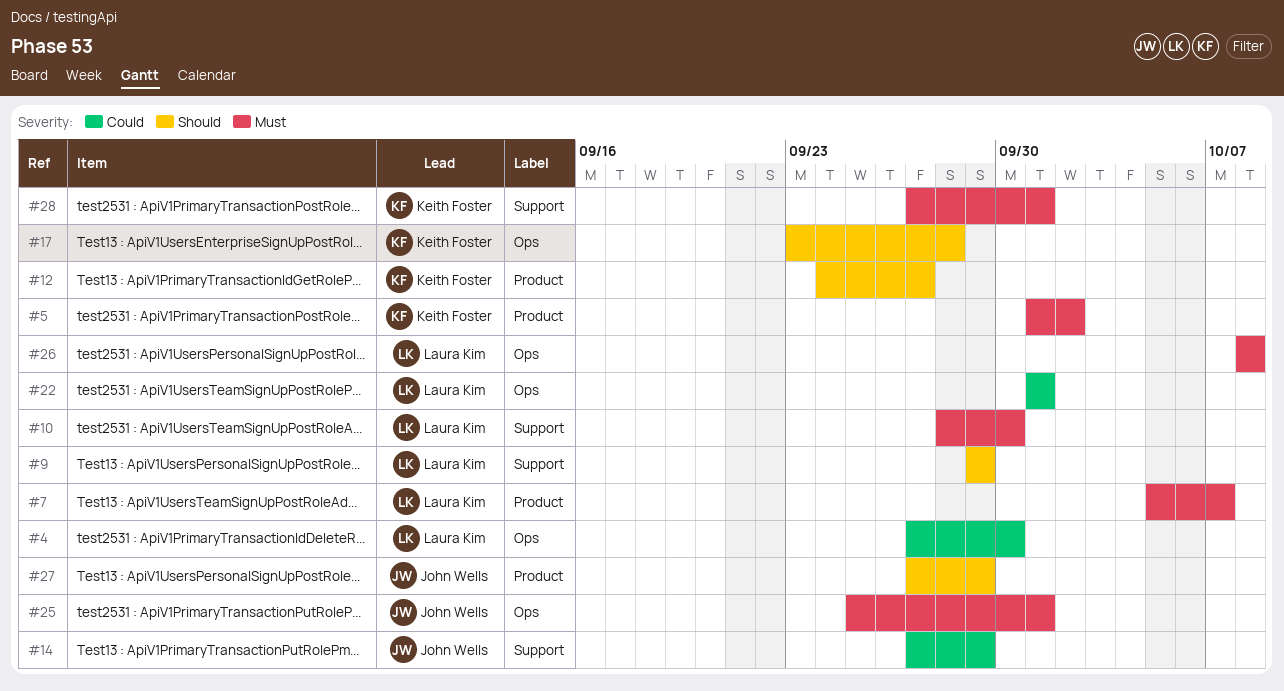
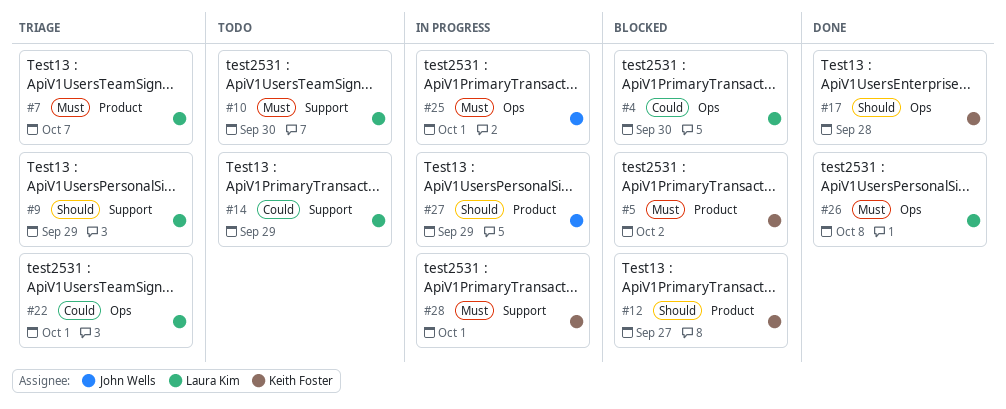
#14, owner: John Wells -> Laura Kim

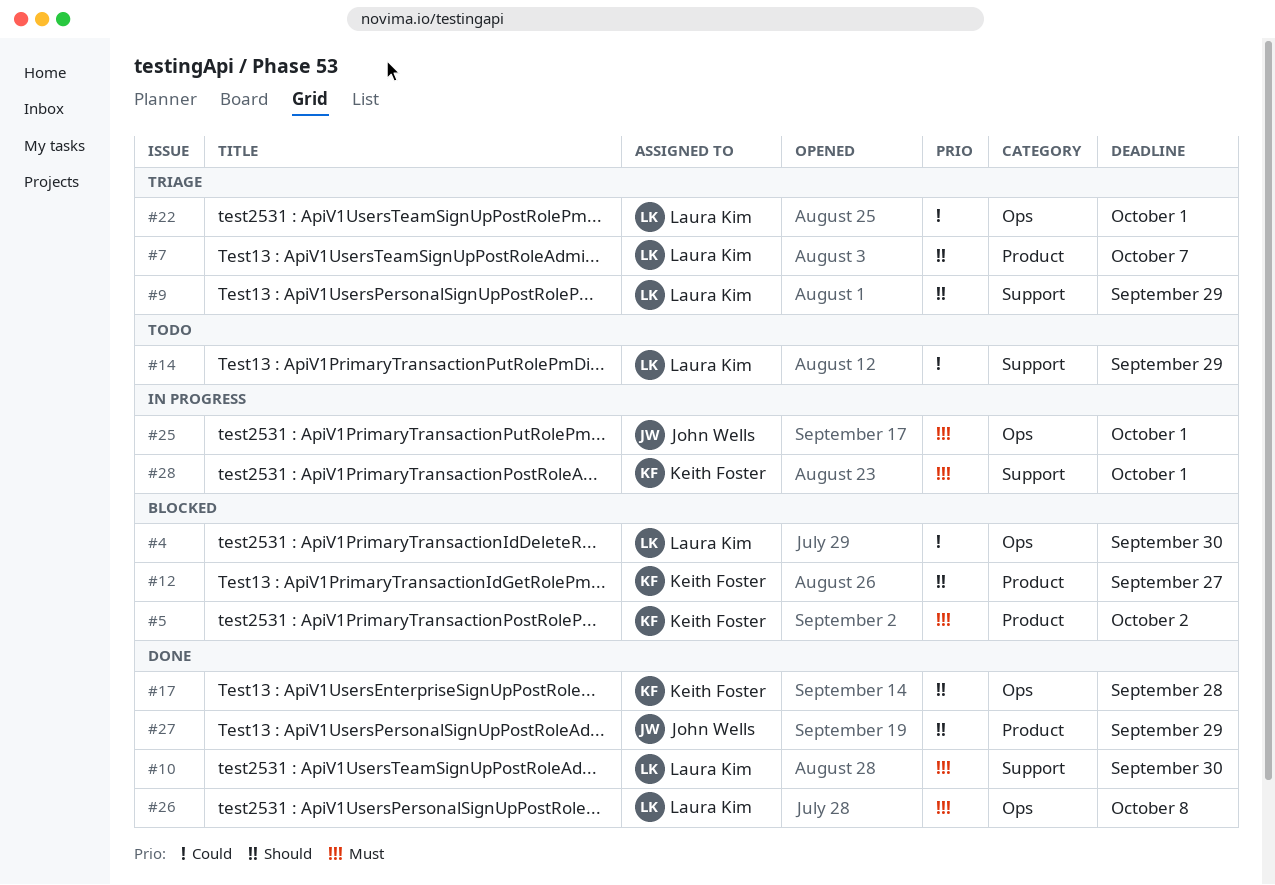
#7, priority: Must -> Should
#10, status: Todo -> Done
#27, status: In progress -> Done

